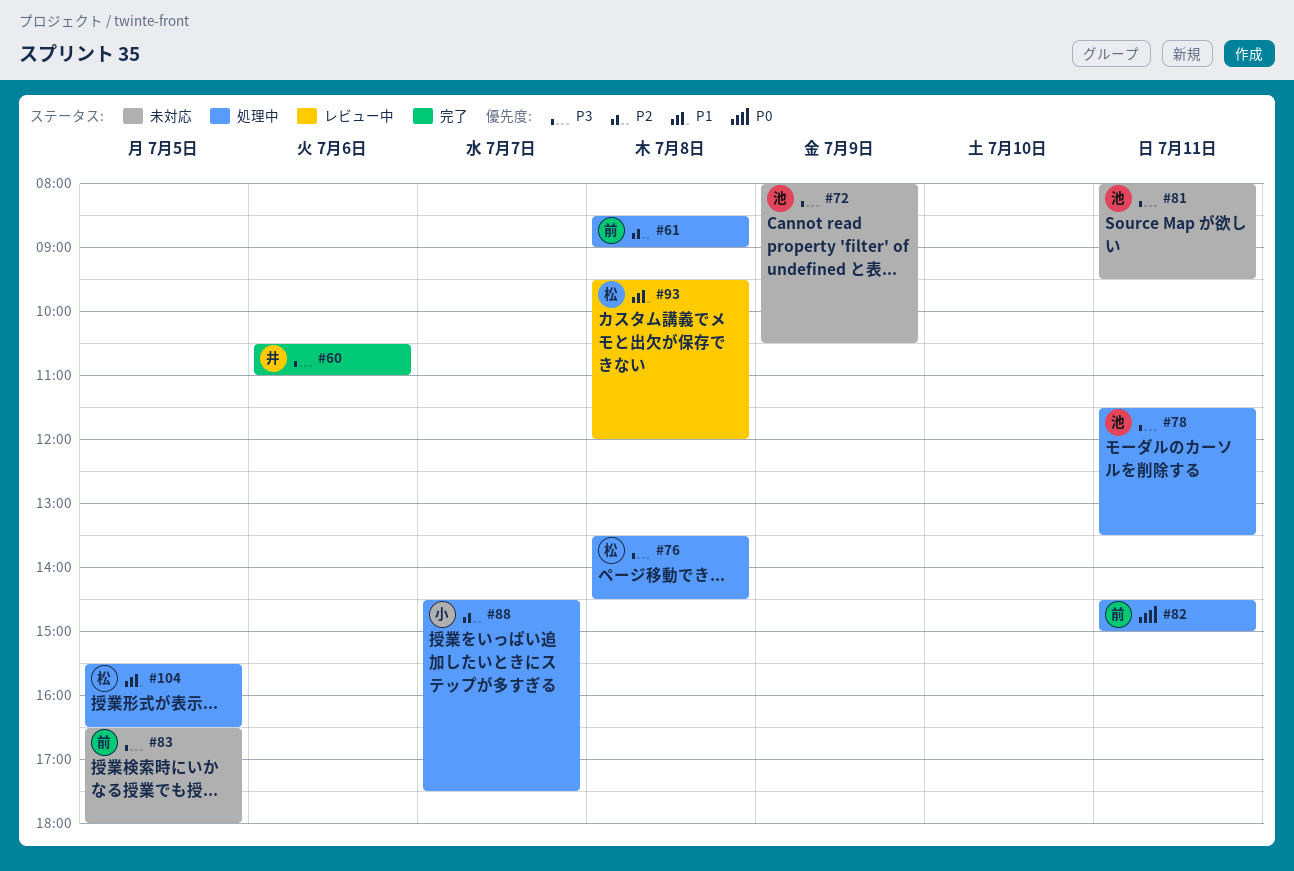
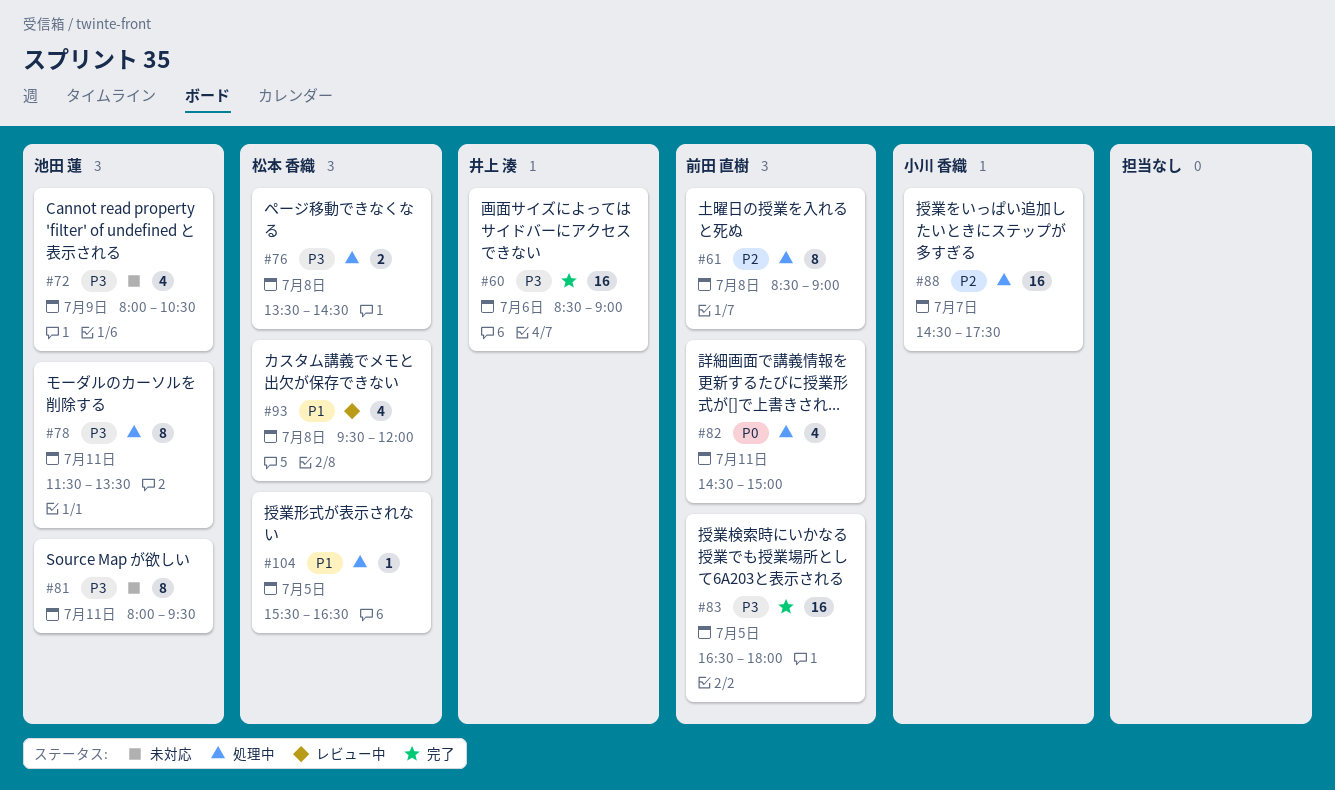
#60, begins: 10:30 -> 08:30
#60, ends: 11:00 -> 09:00
#83, status: 未対応 -> 完了

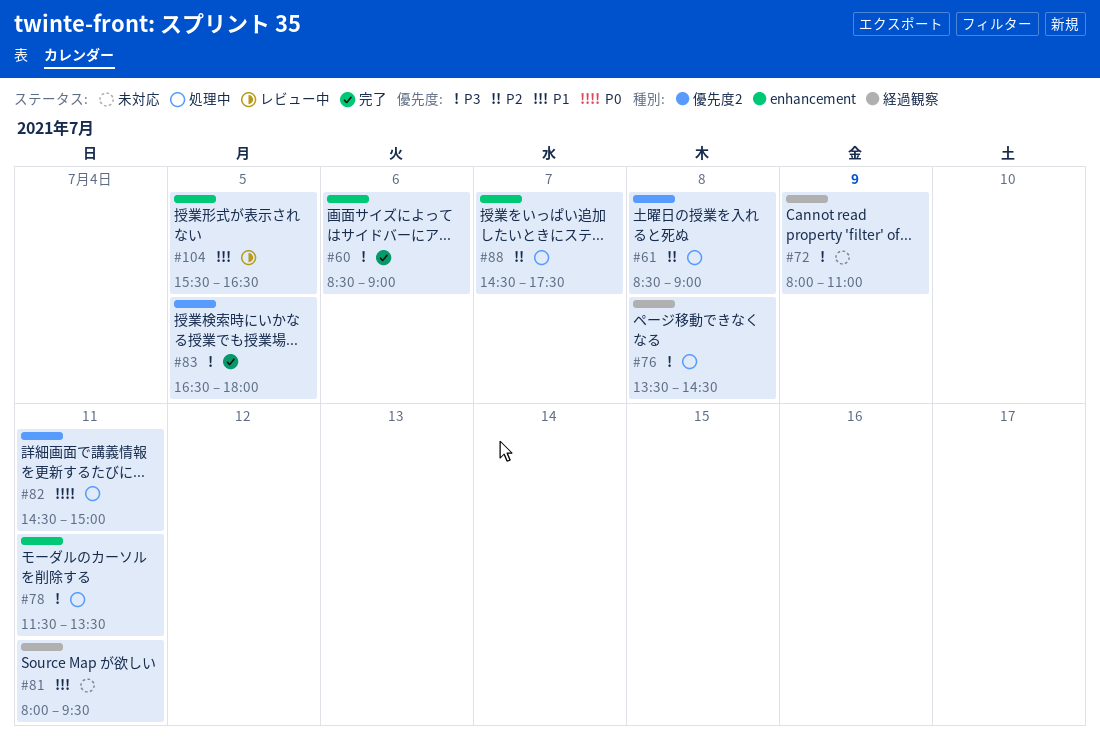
#72, ends: 10:30 -> 11:00
#81, priority: P3 -> P1
#93: present -> none
#104, status: 処理中 -> レビュー中

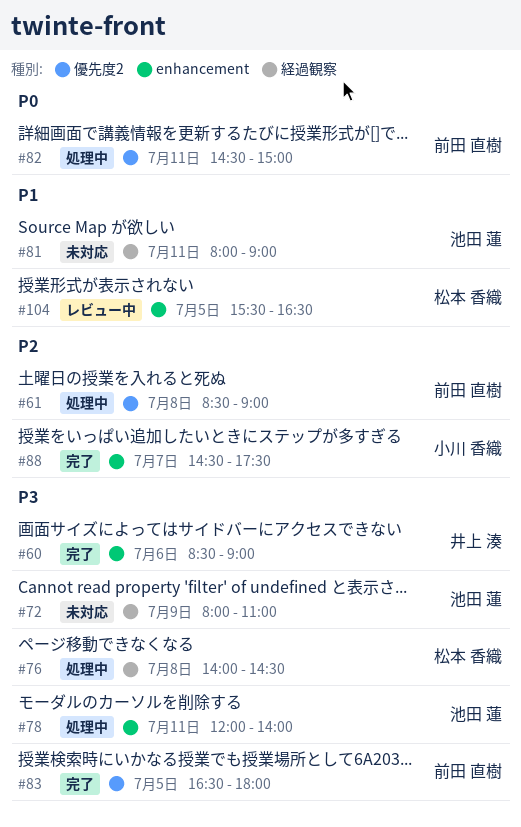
#76, begins: 13:30 -> 14:00
#78, begins: 11:30 -> 12:00
#78, ends: 13:30 -> 14:00
#81, ends: 09:30 -> 09:00
#88, status: 処理中 -> 完了

